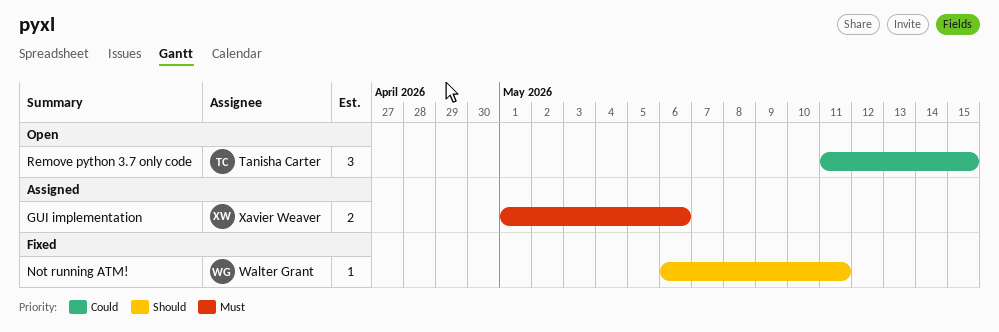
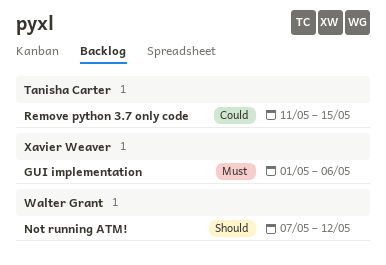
Not running ATM!, start: May 6 -> May 7
Not running ATM!, due: May 11 -> May 12

